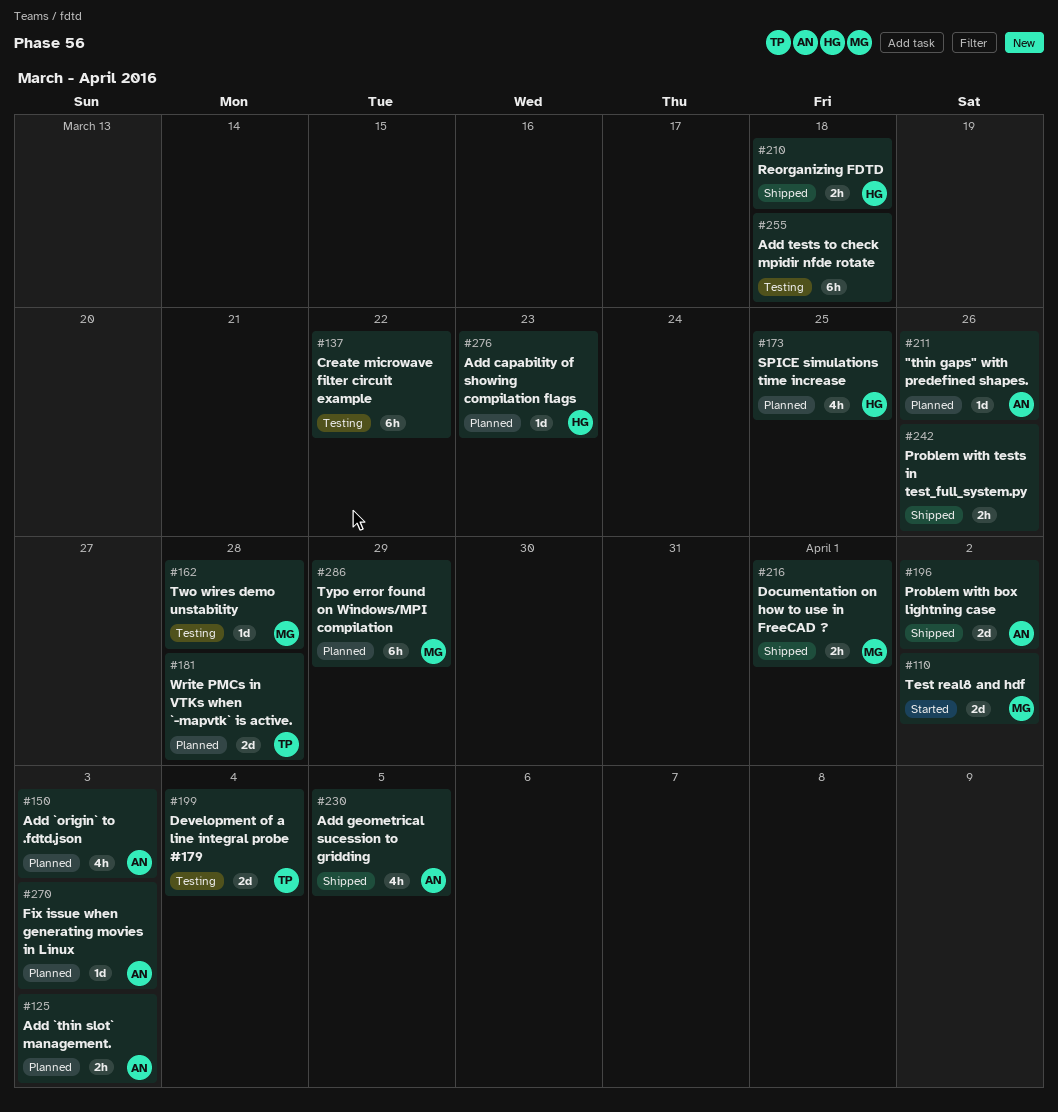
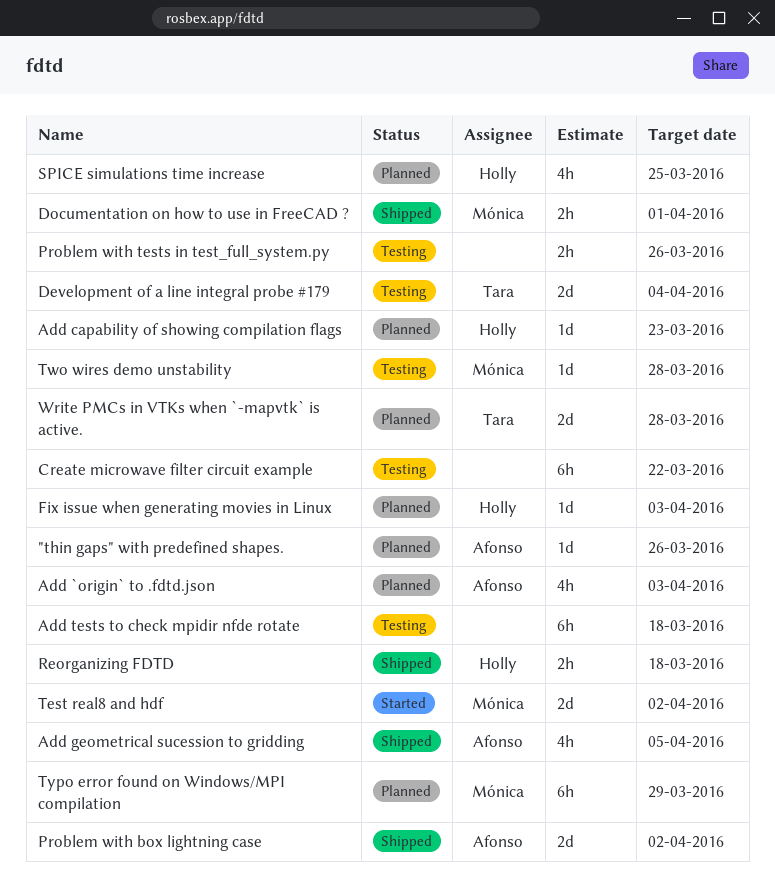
Add `thin slot` management.: present -> none
Fix issue when generating movies in Linux, owner: Afonso -> Holly
Problem with tests in test_full_system.py, status: Shipped -> Testing

